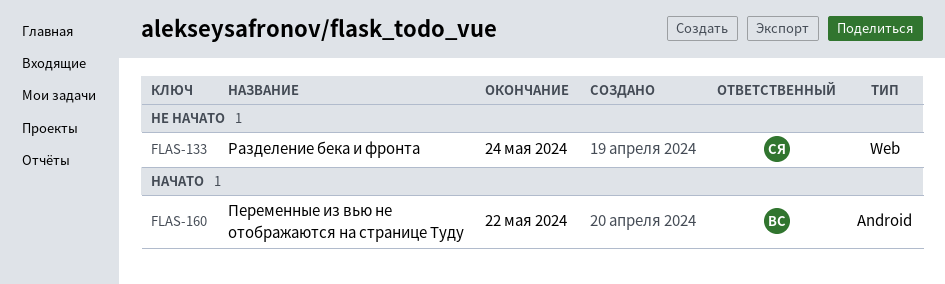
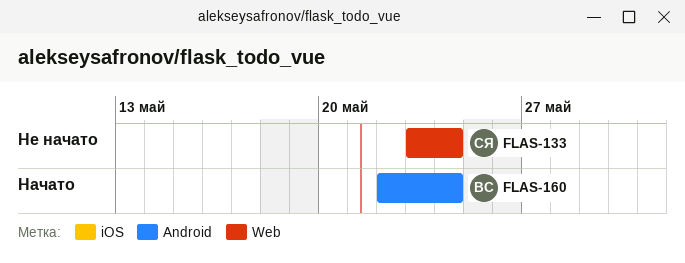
FLAS-160, due: May 22 -> May 24

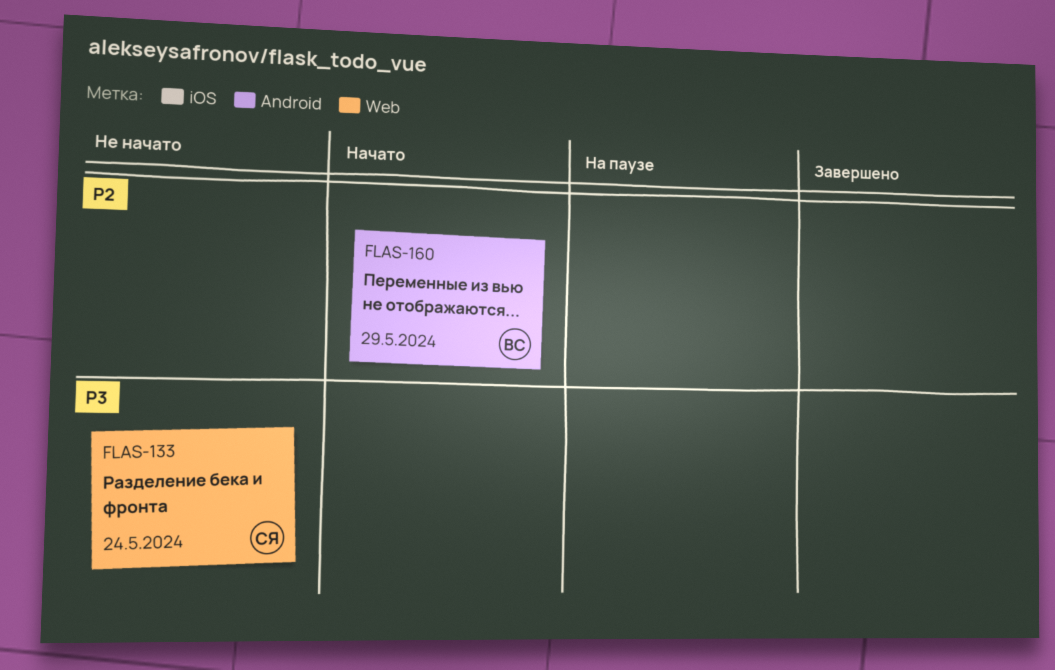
FLAS-160, due: May 24 -> May 29

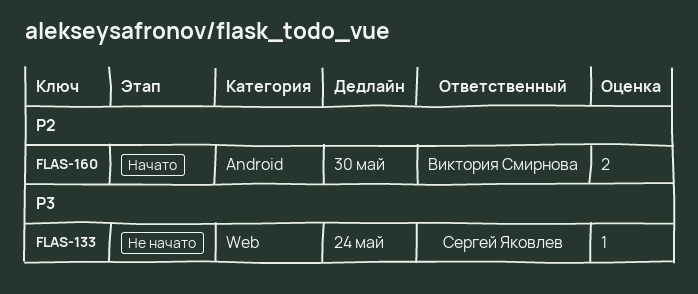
FLAS-160, due: May 29 -> May 30

